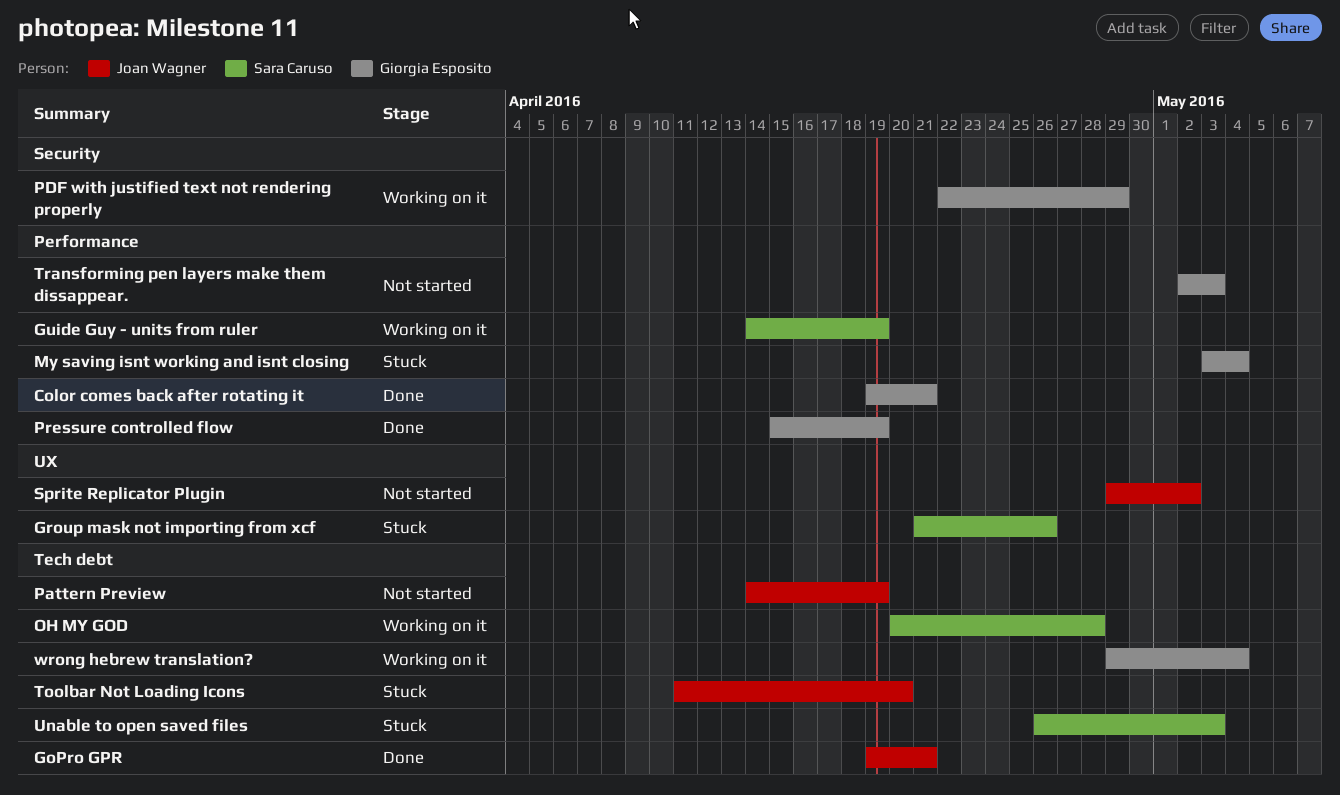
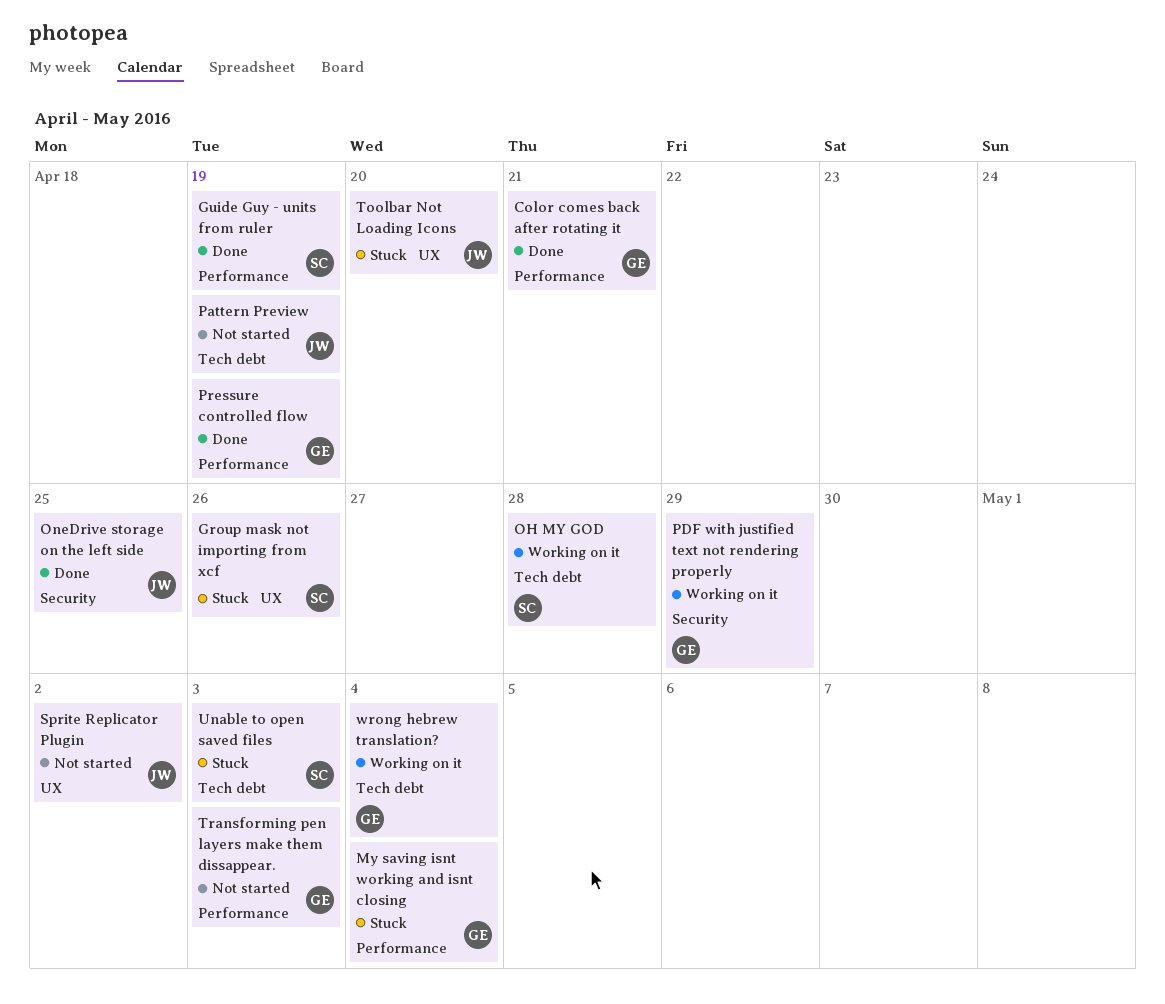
GoPro GPR: present -> none
Guide Guy - units from ruler, status: Working on it -> Done
OneDrive storage on the left side: none -> present
Toolbar Not Loading Icons, label: Tech debt -> UX

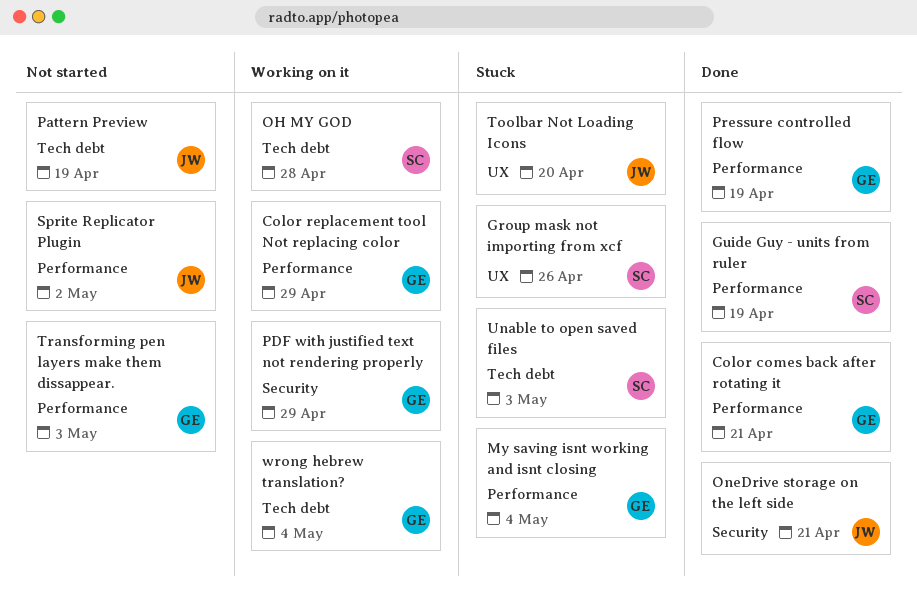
Color replacement tool Not replacing color: none -> present
OneDrive storage on the left side, due: Apr 25 -> Apr 21
Sprite Replicator Plugin, label: UX -> Performance

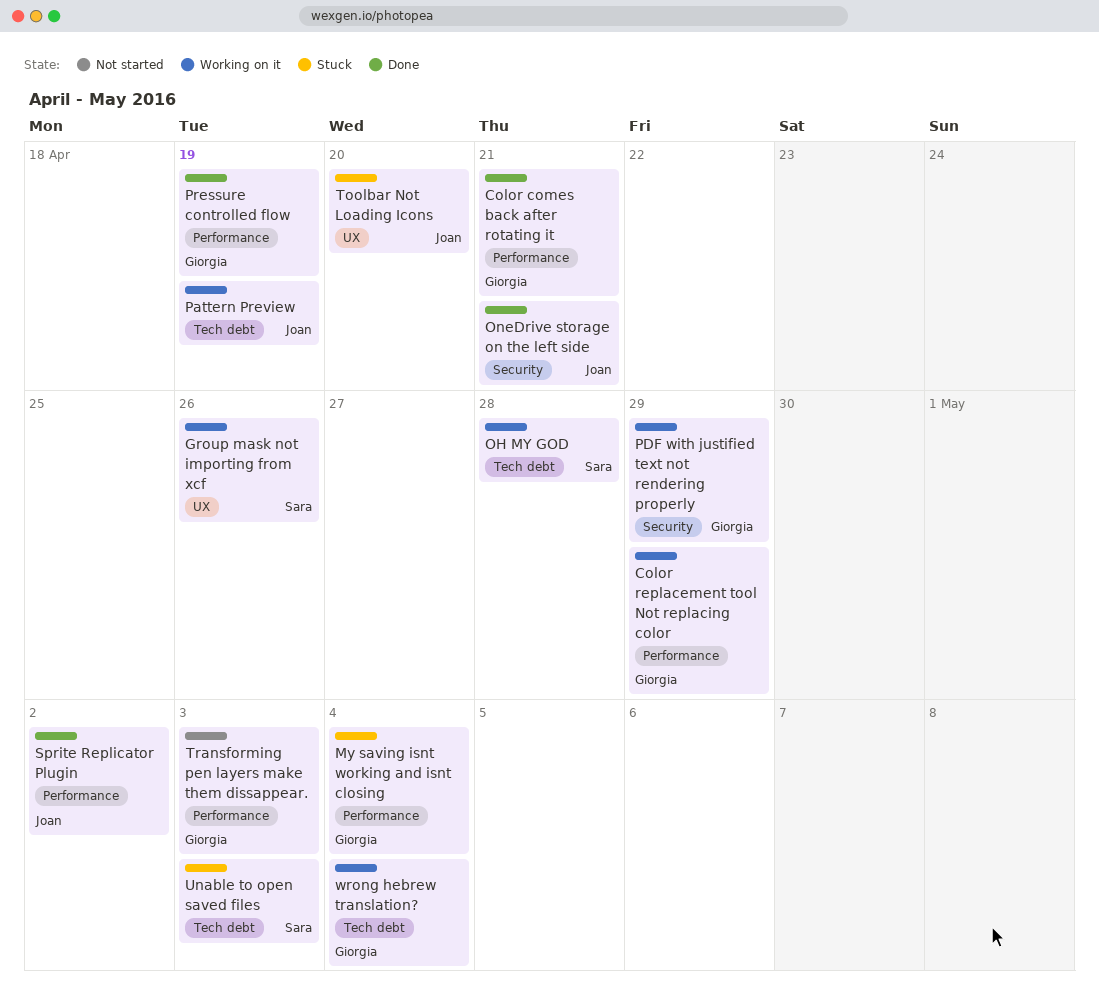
Group mask not importing from xcf, status: Stuck -> Working on it
Guide Guy - units from ruler: present -> none
Pattern Preview, status: Not started -> Working on it
Sprite Replicator Plugin, status: Not started -> Done

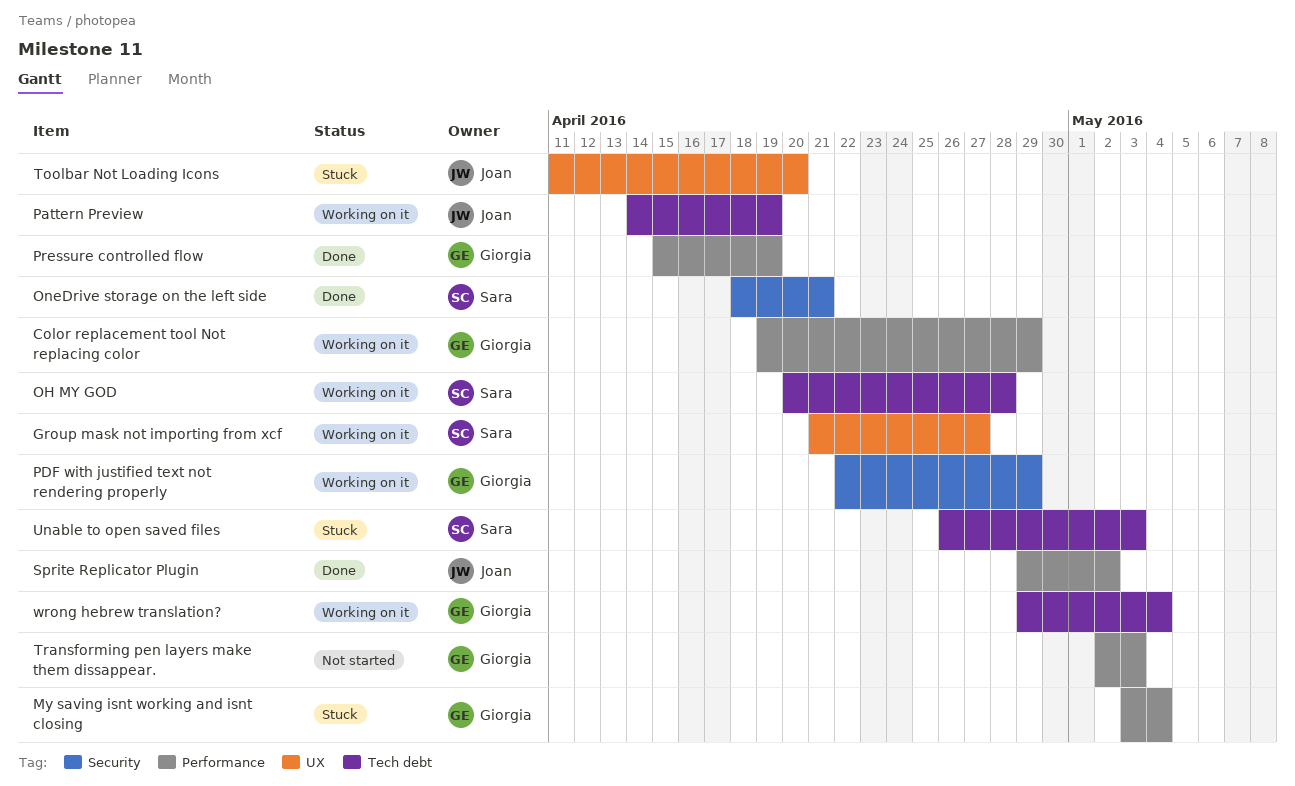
Color comes back after rotating it: present -> none
Group mask not importing from xcf, due: Apr 26 -> Apr 27
OneDrive storage on the left side, owner: Joan -> Sara

